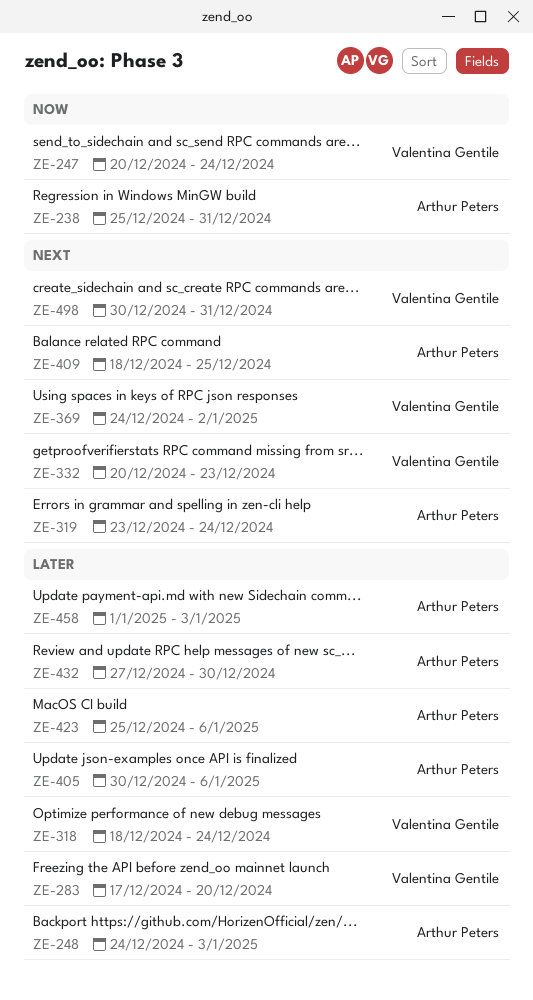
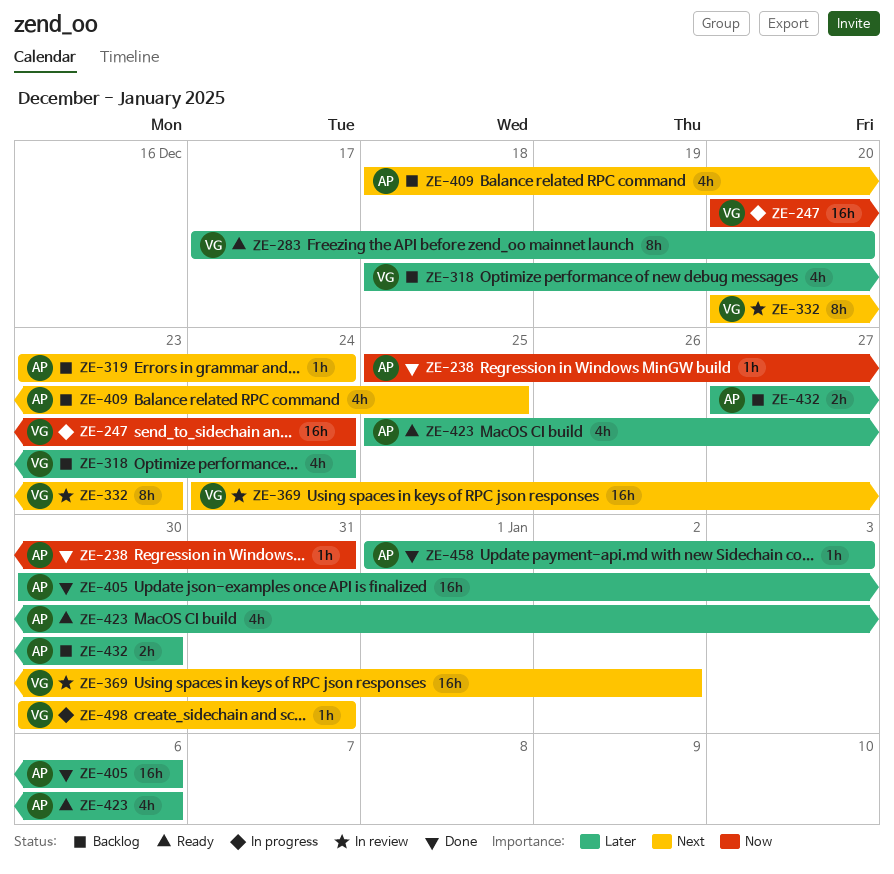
ZE-248: present -> none

